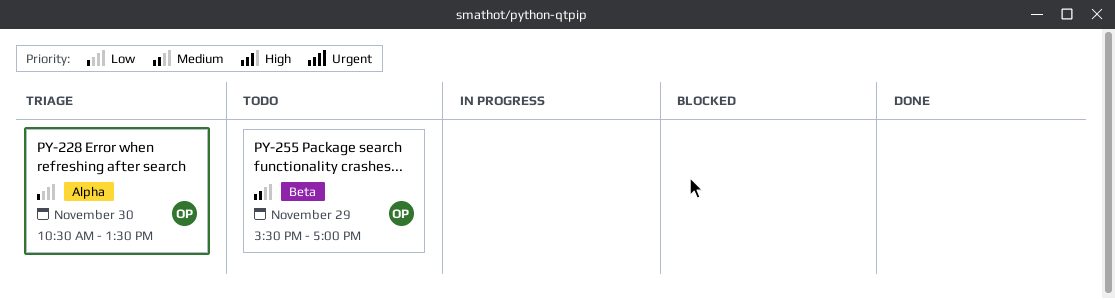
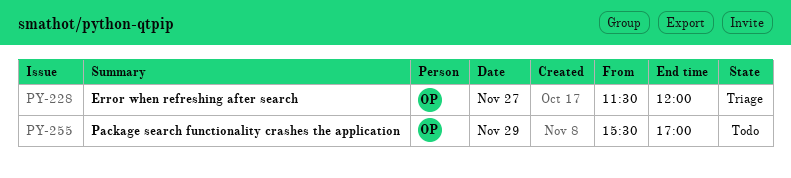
PY-228, day: Nov 30 -> Nov 27
PY-228, begins: 10:30 -> 11:30
PY-228, ends: 13:30 -> 12:00

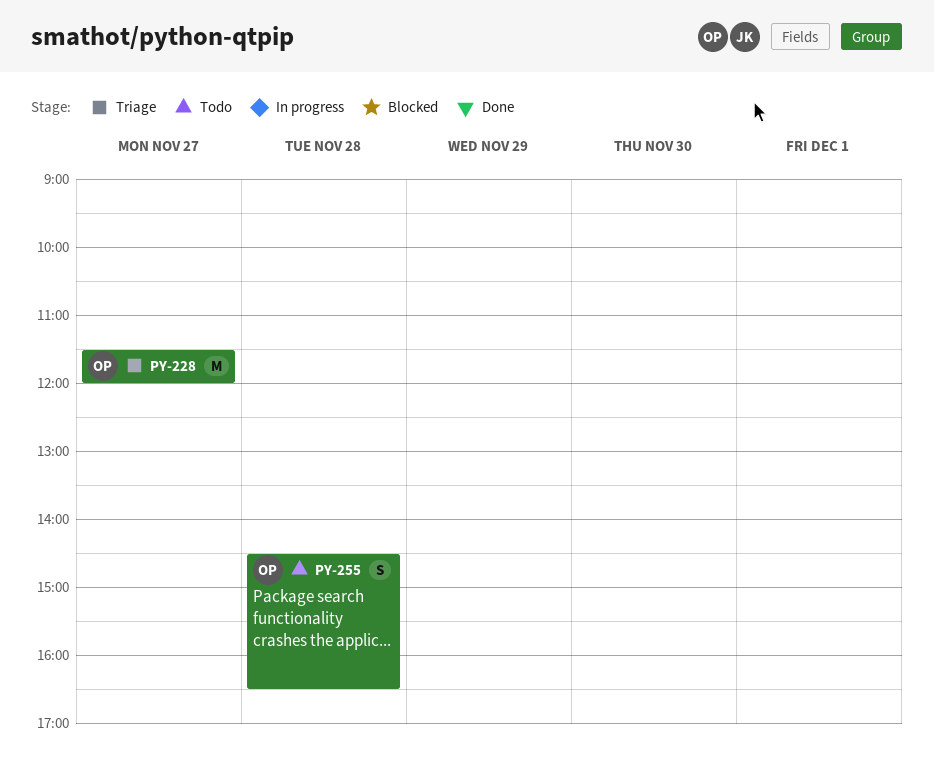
PY-255, day: Nov 29 -> Nov 28
PY-255, begins: 15:30 -> 14:30
PY-255, ends: 17:00 -> 16:30

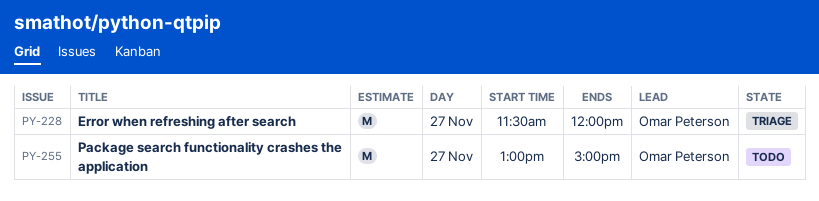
PY-255, estimate: S -> M
PY-255, day: Nov 28 -> Nov 27
PY-255, begins: 14:30 -> 13:00
PY-255, ends: 16:30 -> 15:00

